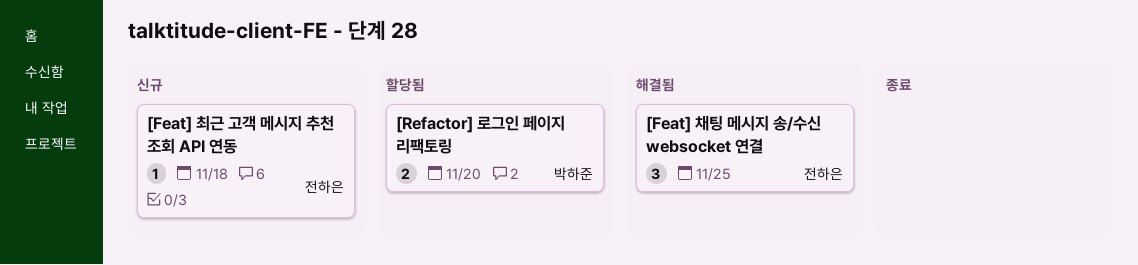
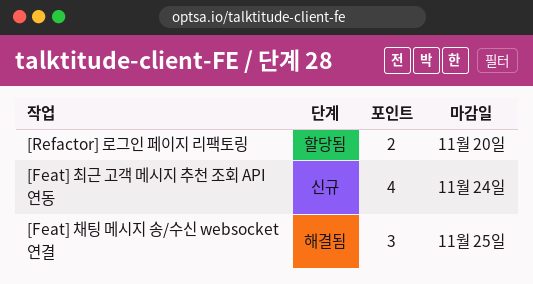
[Feat] 최근 고객 메시지 추천 조회 API 연동, estimate: 1 -> 4
[Feat] 최근 고객 메시지 추천 조회 API 연동, due: Nov 18 -> Nov 24

